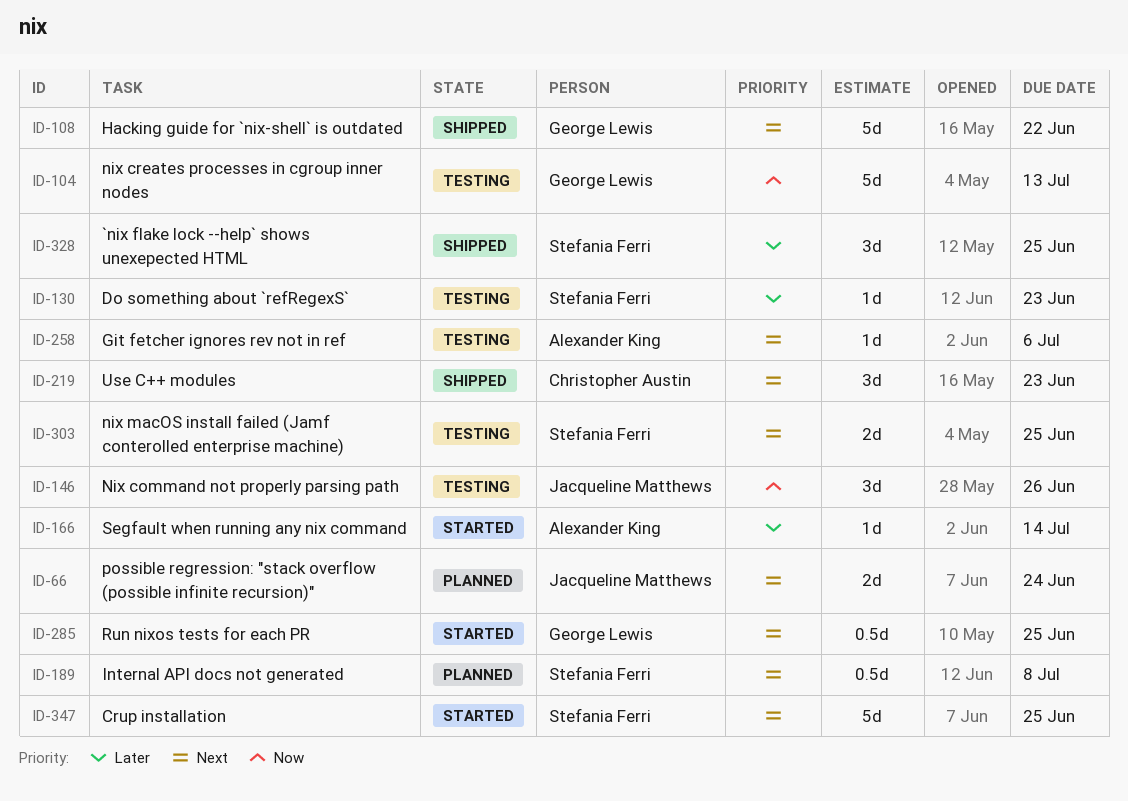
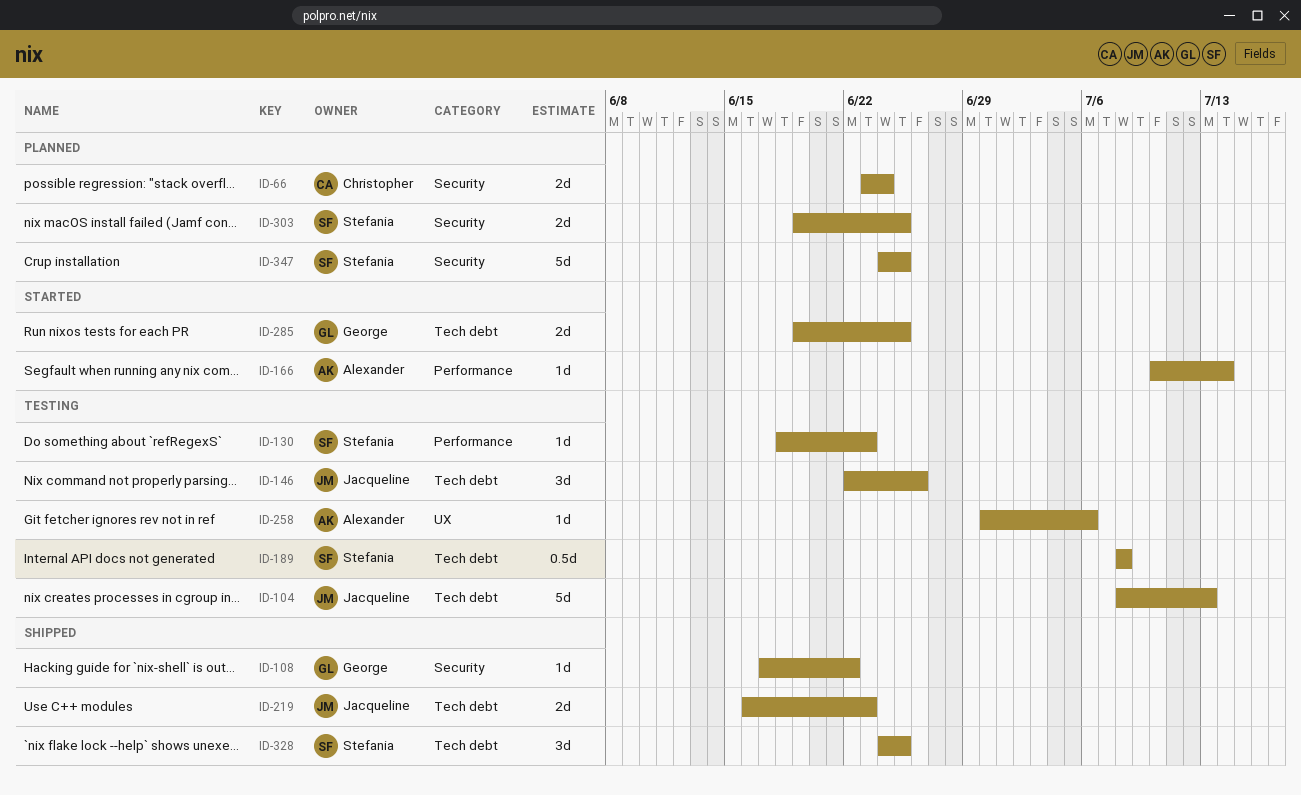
ID-66, owner: Jacqueline Matthews -> Christopher Austin
ID-104, owner: George Lewis -> Jacqueline Matthews
ID-108, estimate: 5d -> 1d
ID-189, status: Planned -> Testing
ID-219, owner: Christopher Austin -> Jacqueline Matthews
ID-219, estimate: 3d -> 2d
ID-285, estimate: 0.5d -> 2d
ID-303, status: Testing -> Planned
ID-347, status: Started -> Planned

